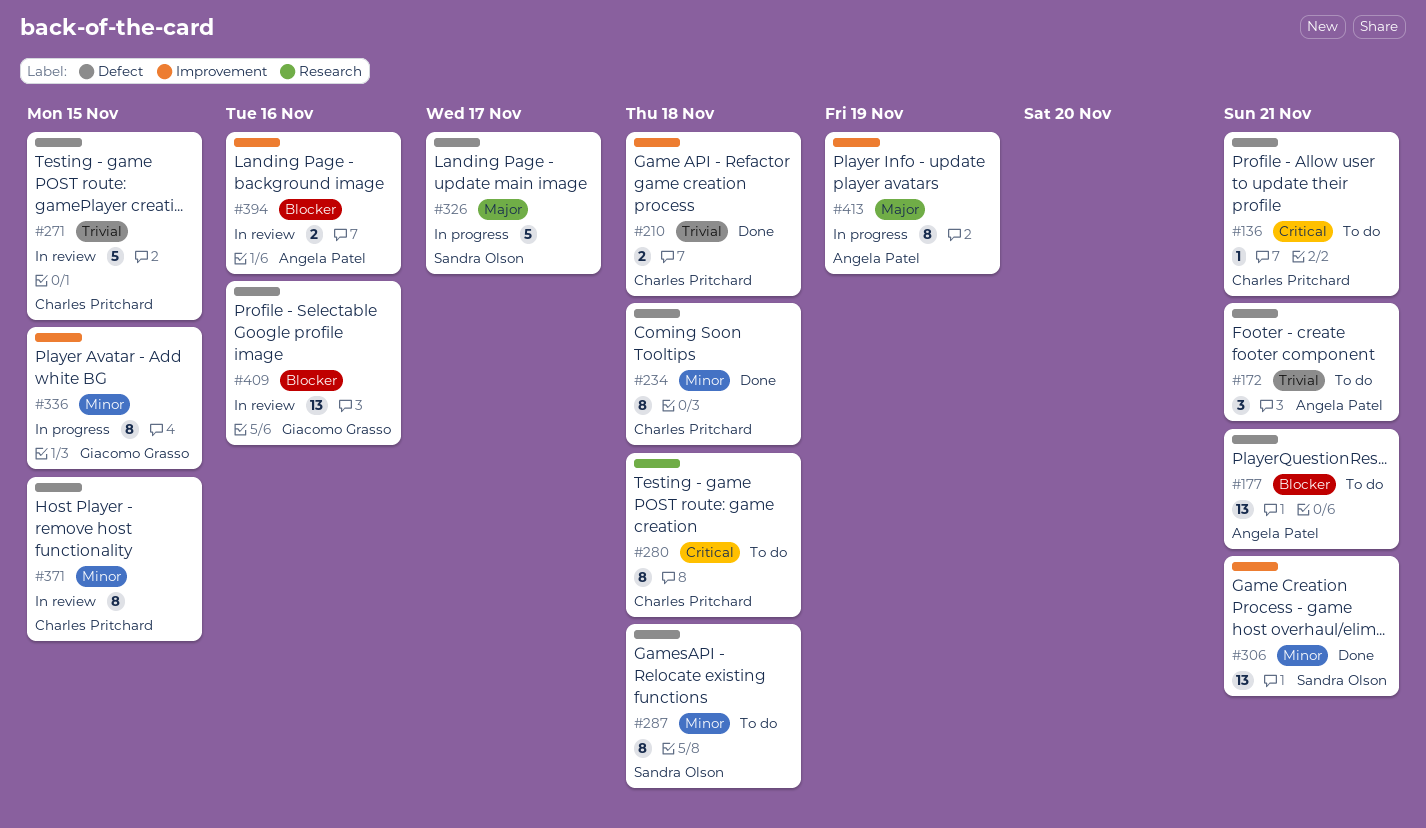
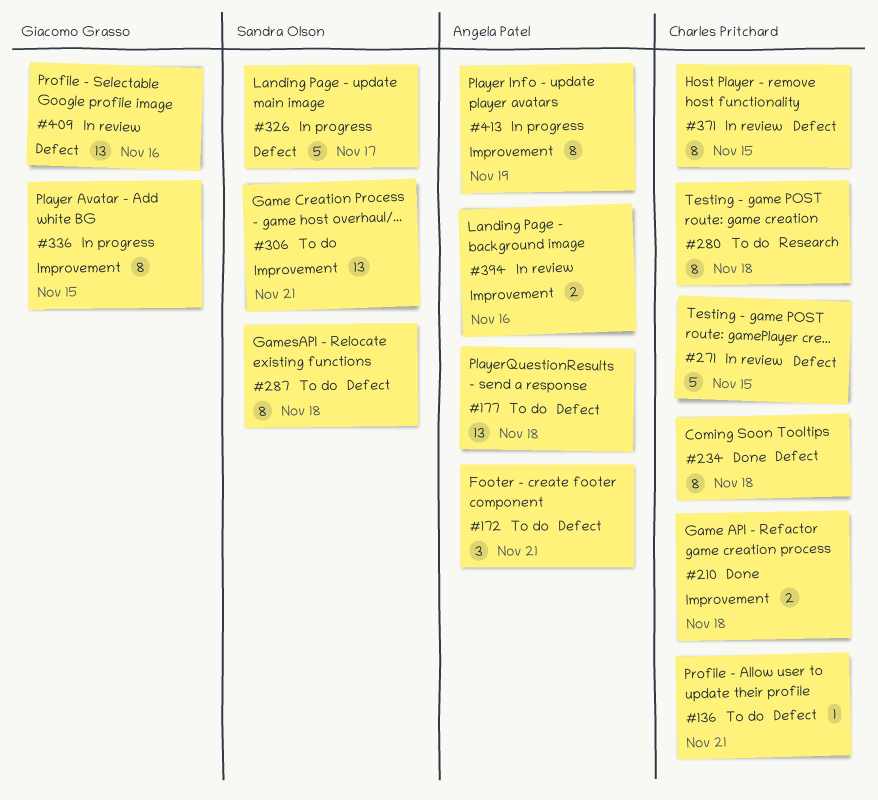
#177, due: Nov 21 -> Nov 18
#306, status: Done -> To do

